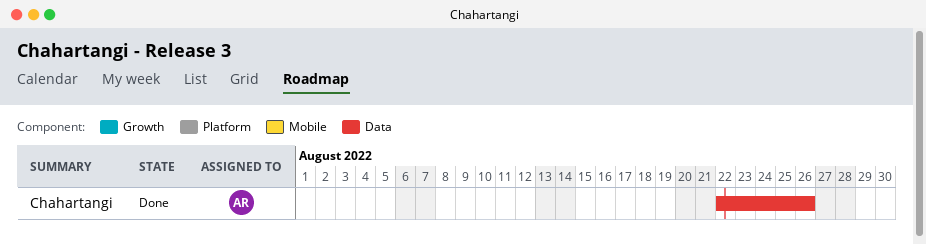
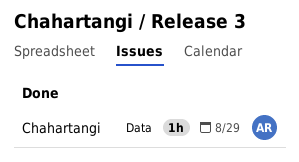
Chahartangi, due: Aug 26 -> Aug 29

